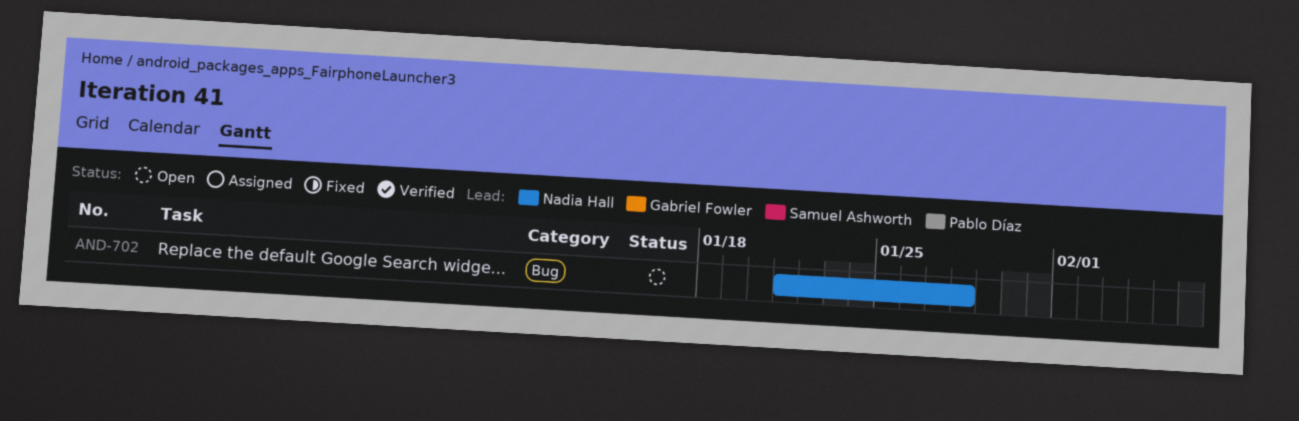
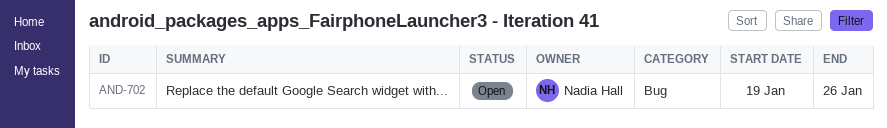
AND-702, start: Jan 21 -> Jan 19
AND-702, due: Jan 28 -> Jan 26

